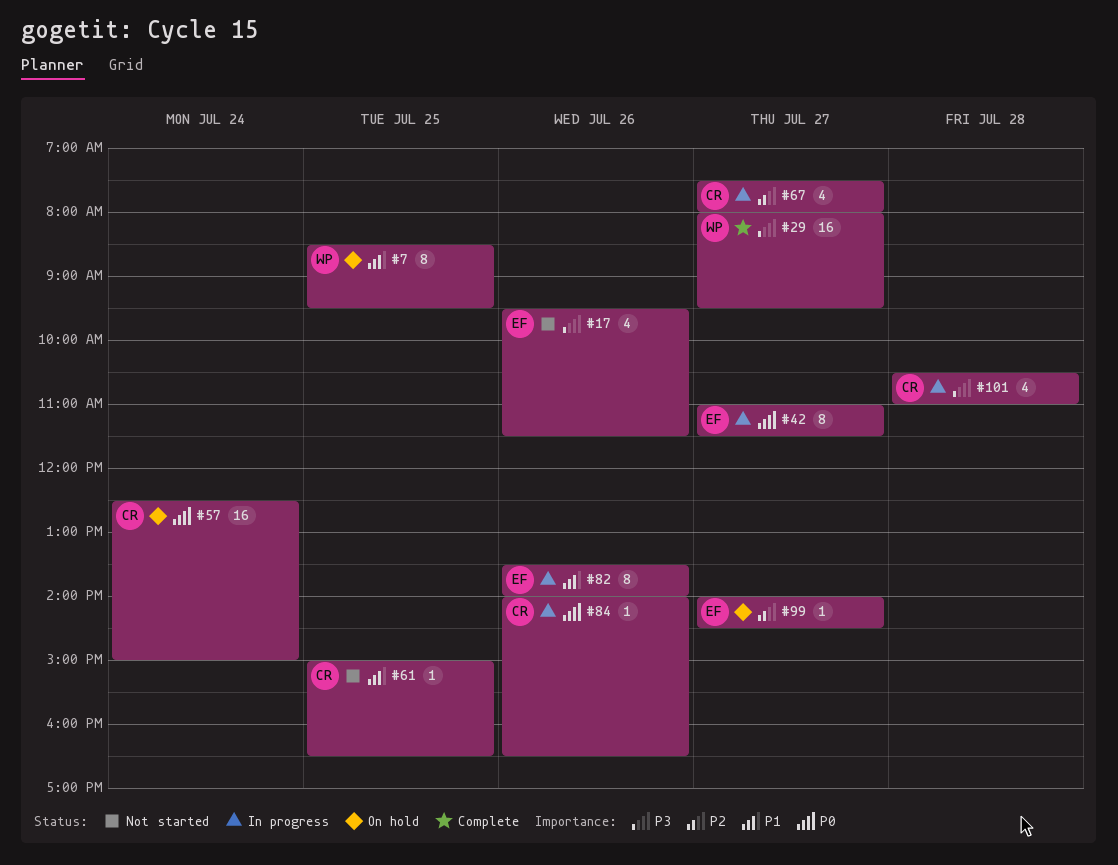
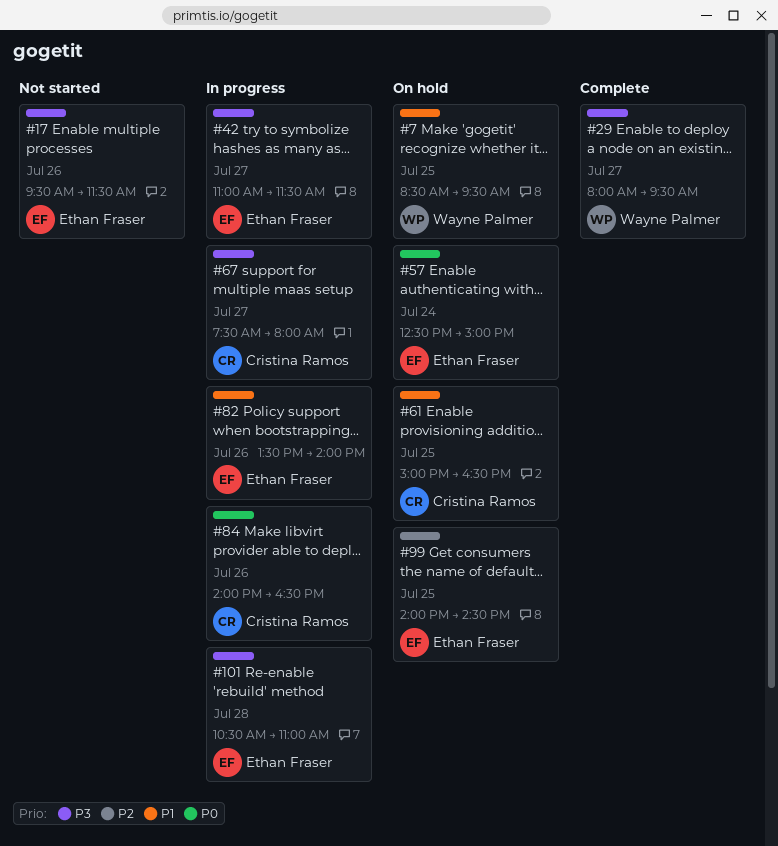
#42, priority: P0 -> P3
#57, owner: Cristina Ramos -> Ethan Fraser
#61, status: Not started -> On hold
#67, priority: P2 -> P3
#99, day: Jul 27 -> Jul 25
#101, owner: Cristina Ramos -> Ethan Fraser

